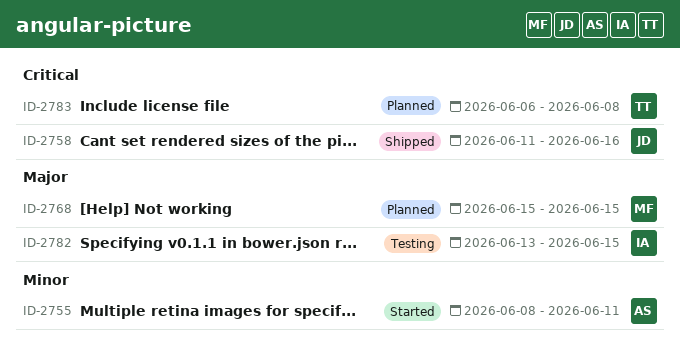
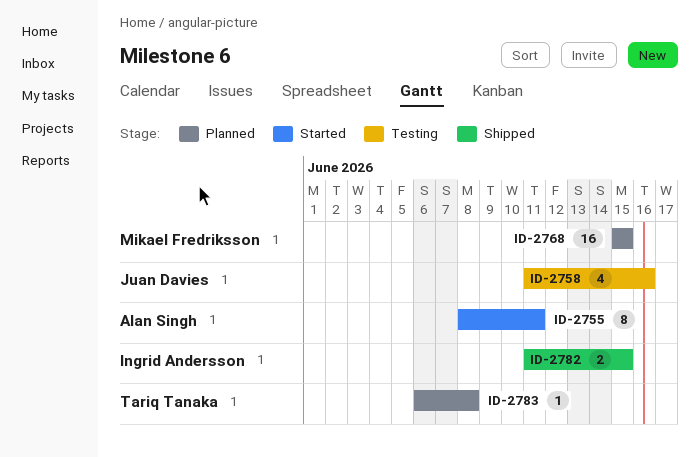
ID-2758, status: Shipped -> Testing
ID-2782, status: Testing -> Shipped
ID-2782, start: Jun 13 -> Jun 11

